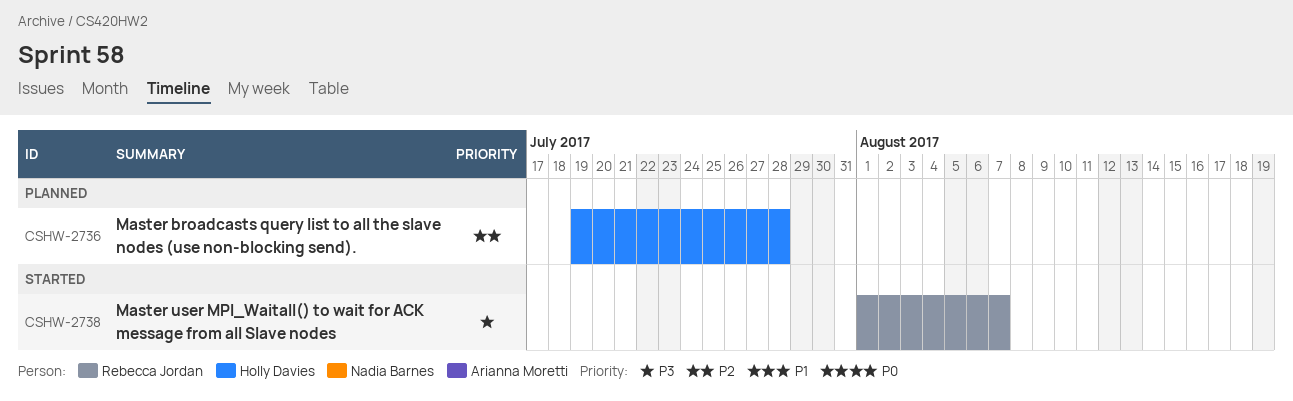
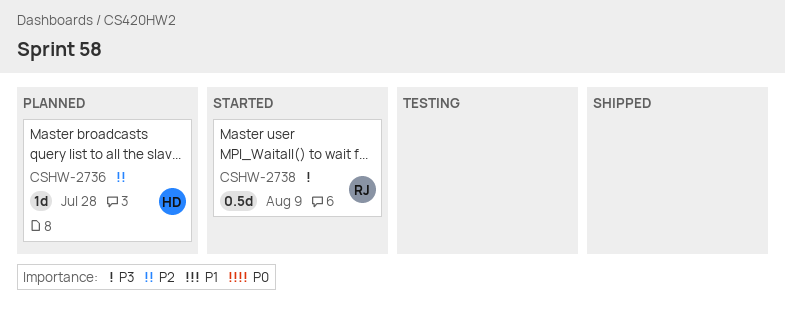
CSHW-2738, due: Aug 7 -> Aug 9

